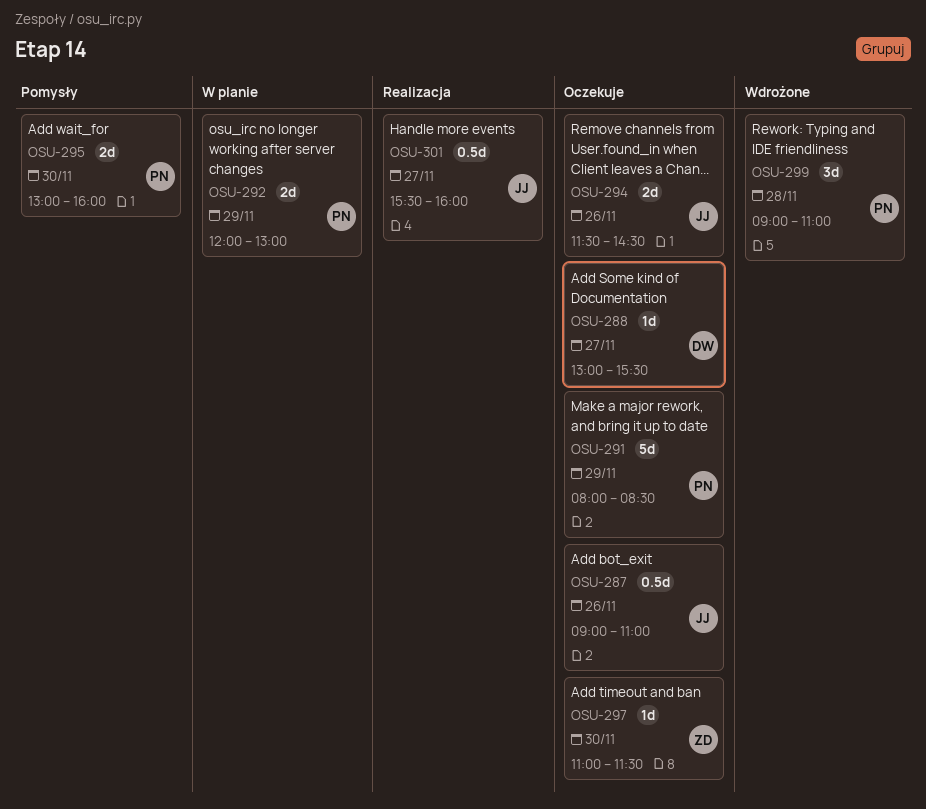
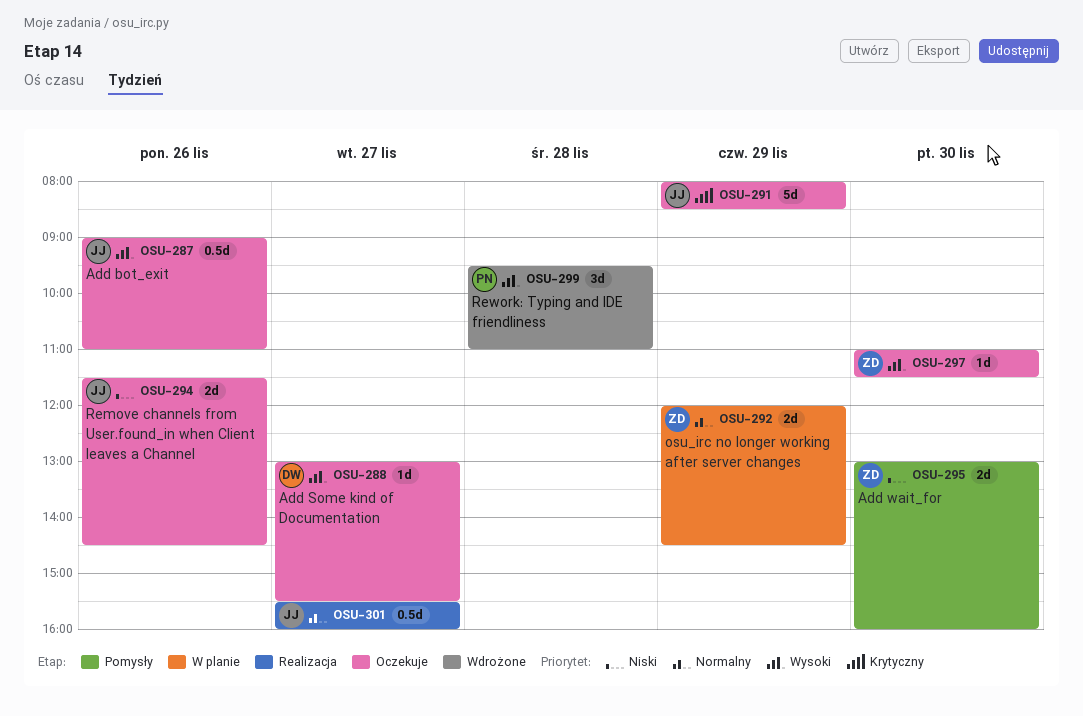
OSU-291, owner: PN -> JJ
OSU-292, owner: PN -> ZD
OSU-292, ends: 13:00 -> 14:30
OSU-295, owner: PN -> ZD
OSU-299, begins: 09:00 -> 09:30

